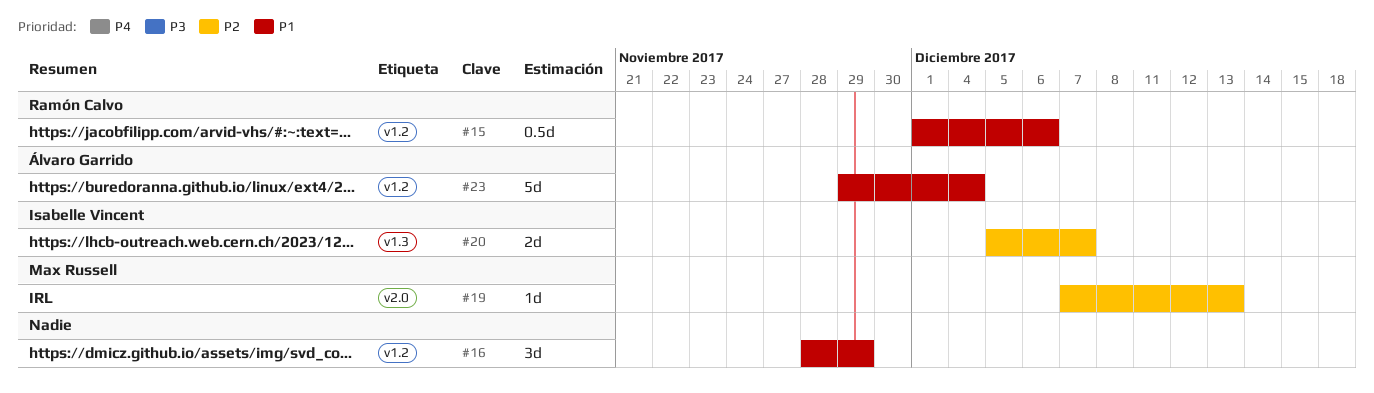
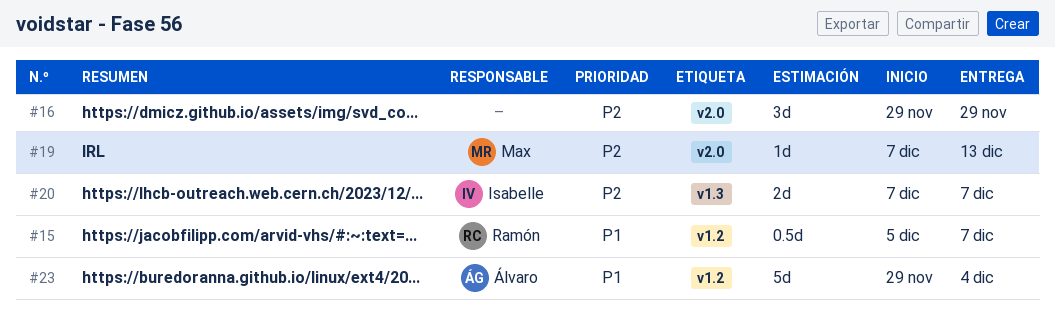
#15, start: Dec 1 -> Dec 5
#15, due: Dec 6 -> Dec 7
#16, priority: P1 -> P2
#16, label: v1.2 -> v2.0
#16, start: Nov 28 -> Nov 29
#20, start: Dec 5 -> Dec 7

